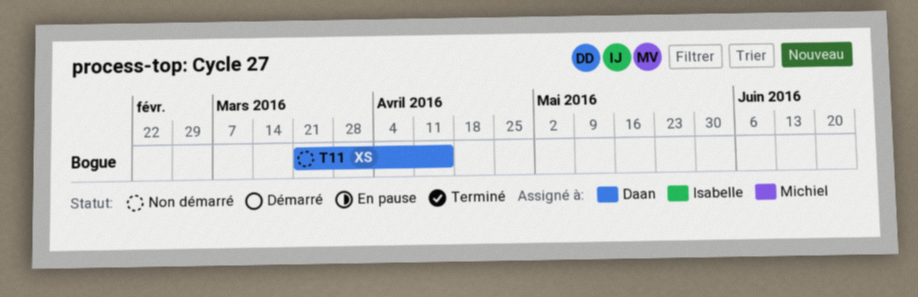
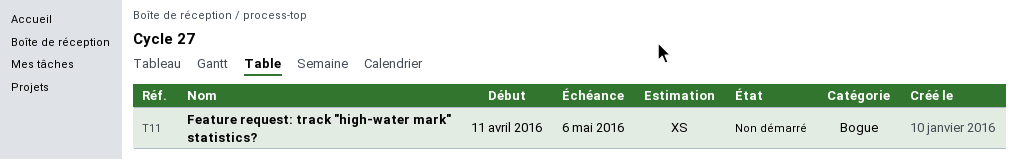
T11, start: Mar 21 -> Apr 11
T11, due: Apr 15 -> May 6

